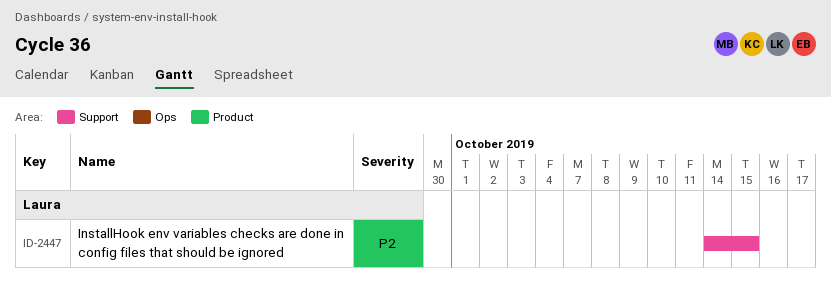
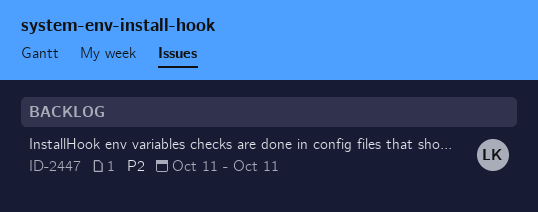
ID-2447, start: Oct 14 -> Oct 11
ID-2447, due: Oct 15 -> Oct 11

